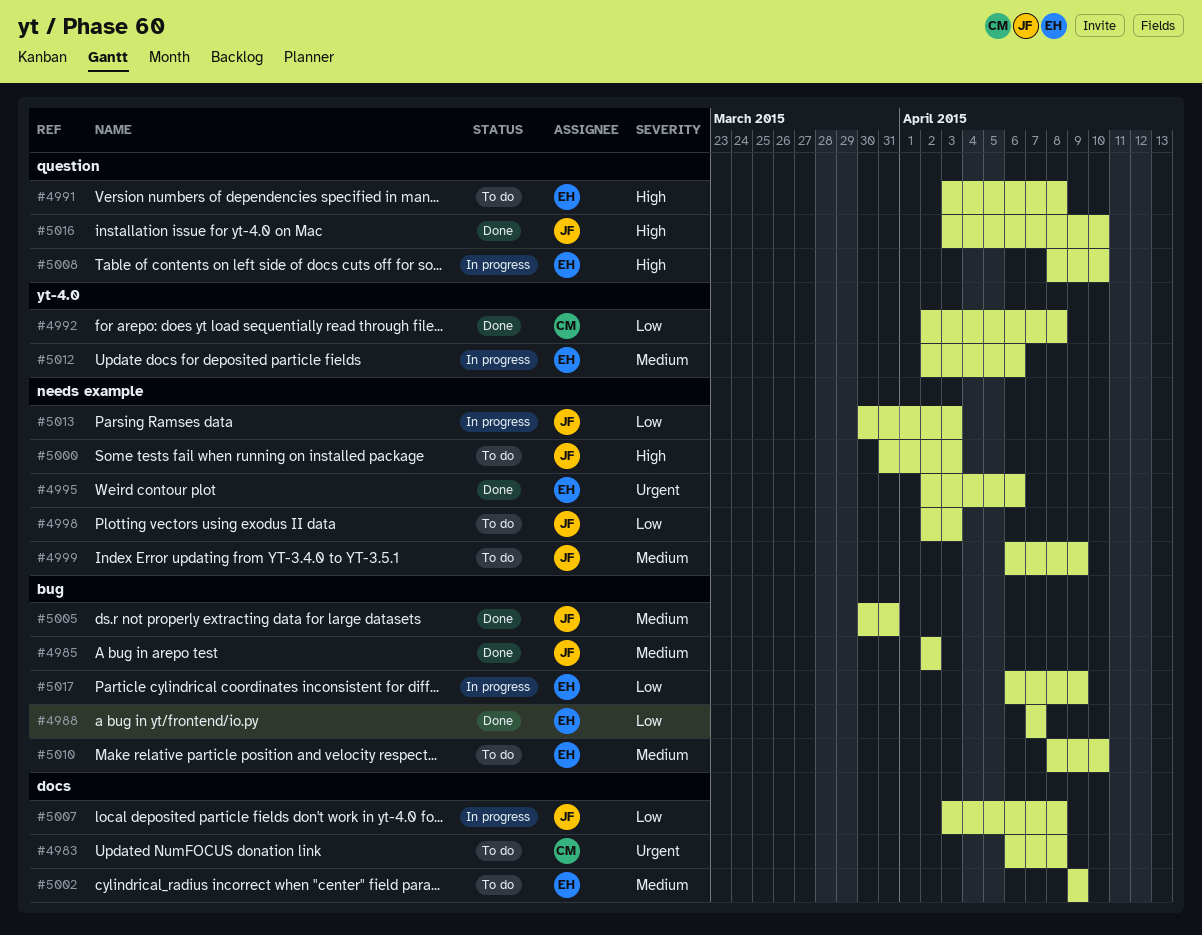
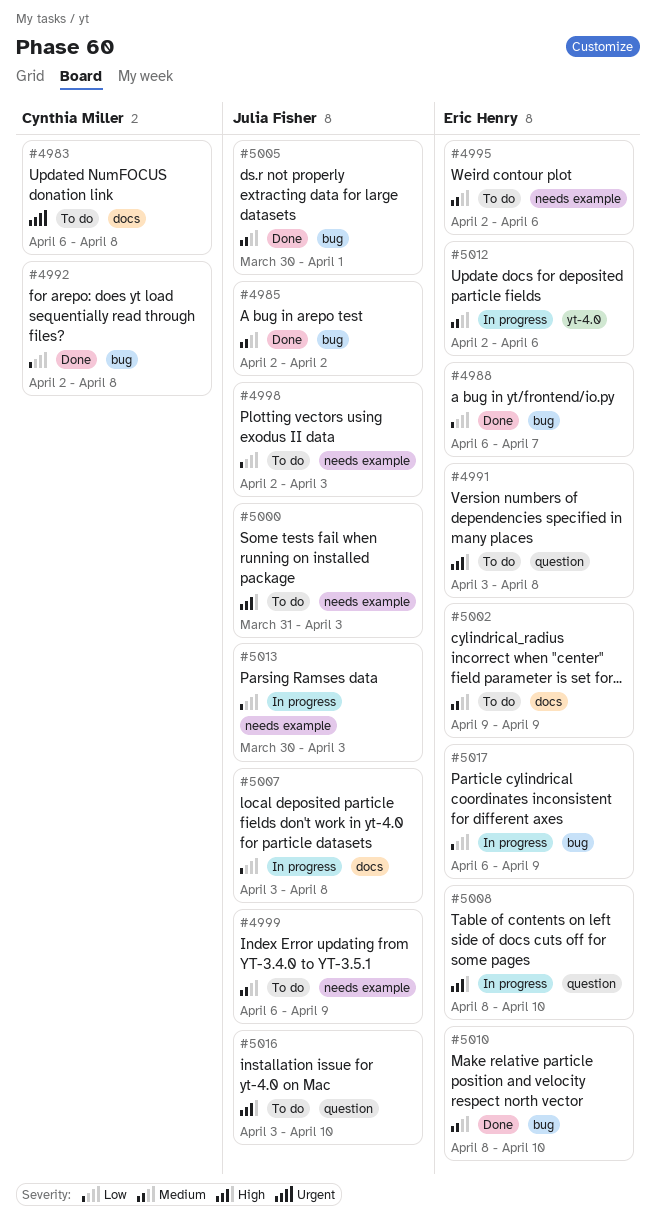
#4988, start: Apr 7 -> Apr 6
#4992, label: yt-4.0 -> bug
#4995, status: Done -> To do
#4995, priority: Urgent -> Medium
#5005, due: Mar 31 -> Apr 1
#5010, status: To do -> Done
#5016, status: Done -> To do

